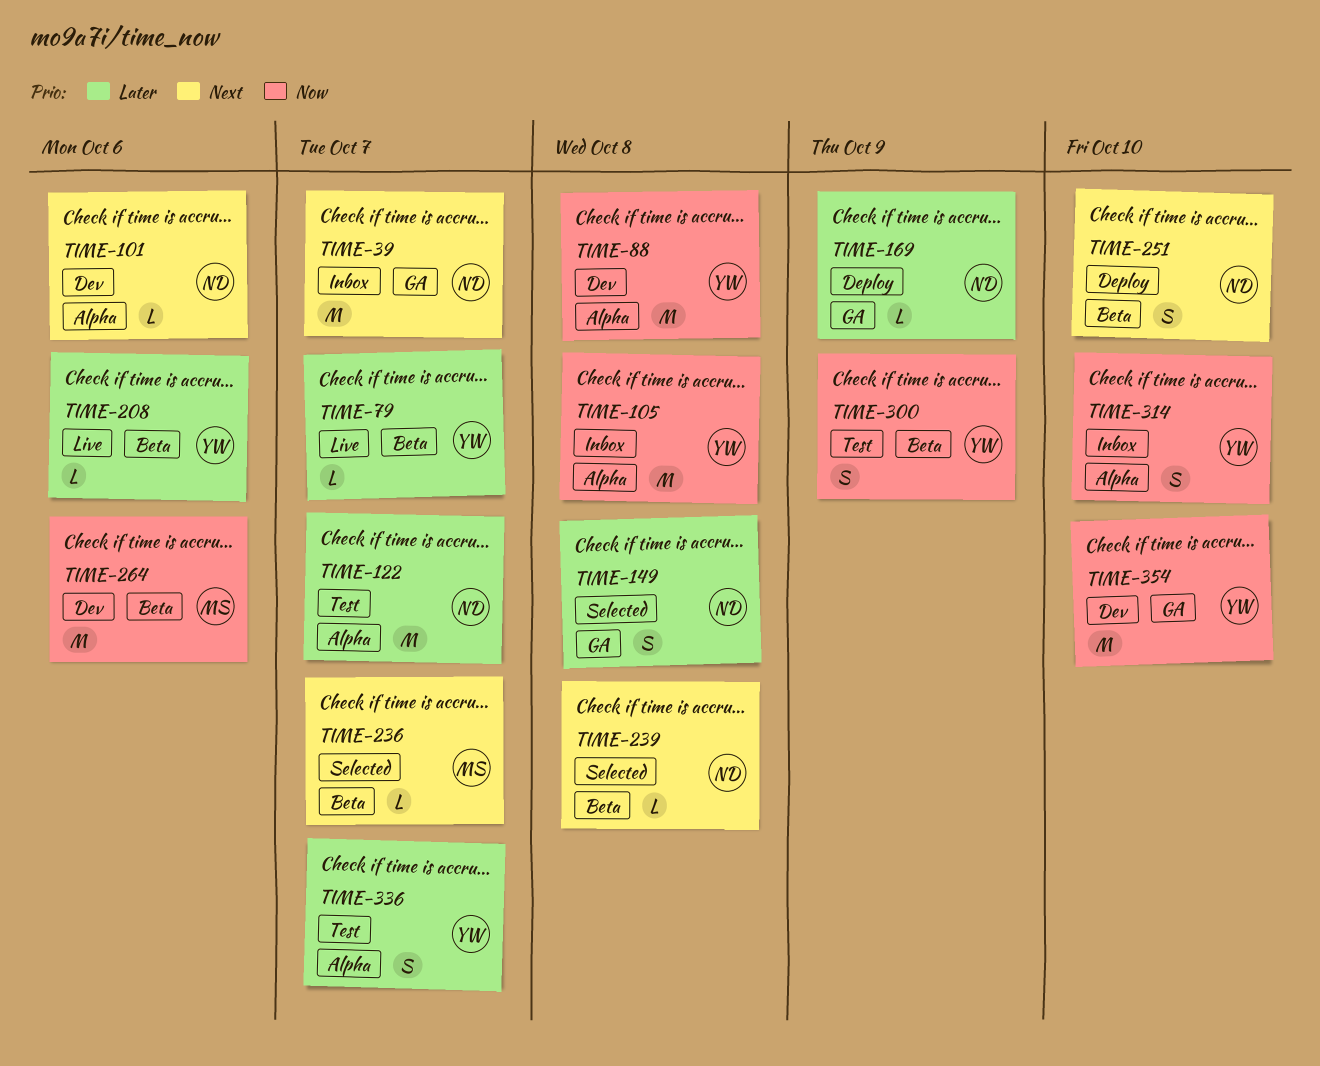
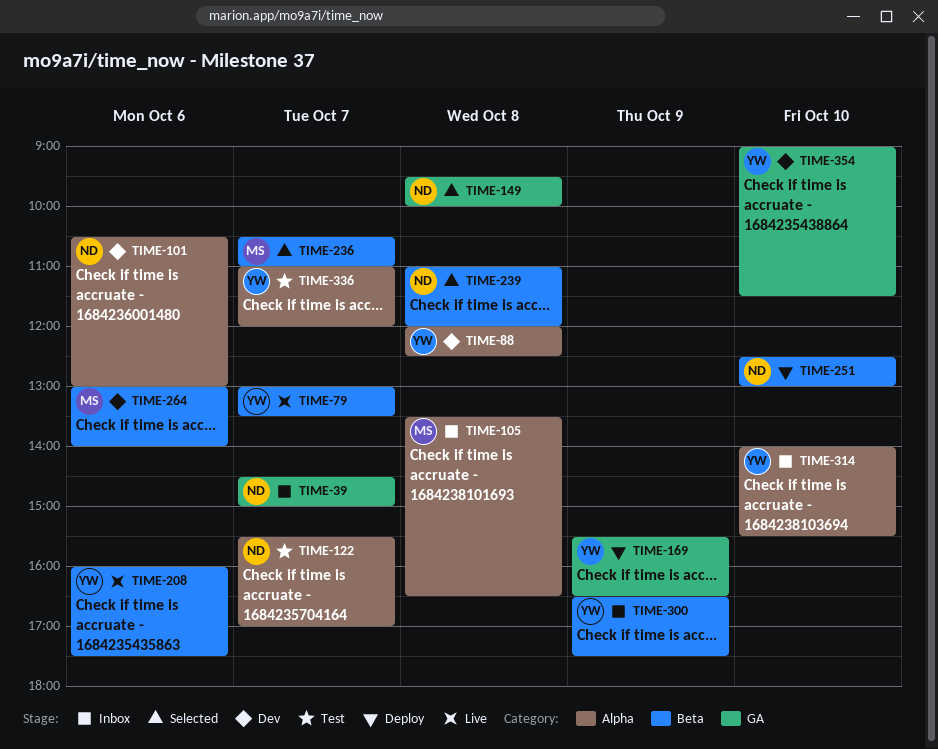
TIME-105, owner: YW -> MS
TIME-169, owner: ND -> YW
TIME-300, status: Test -> Inbox

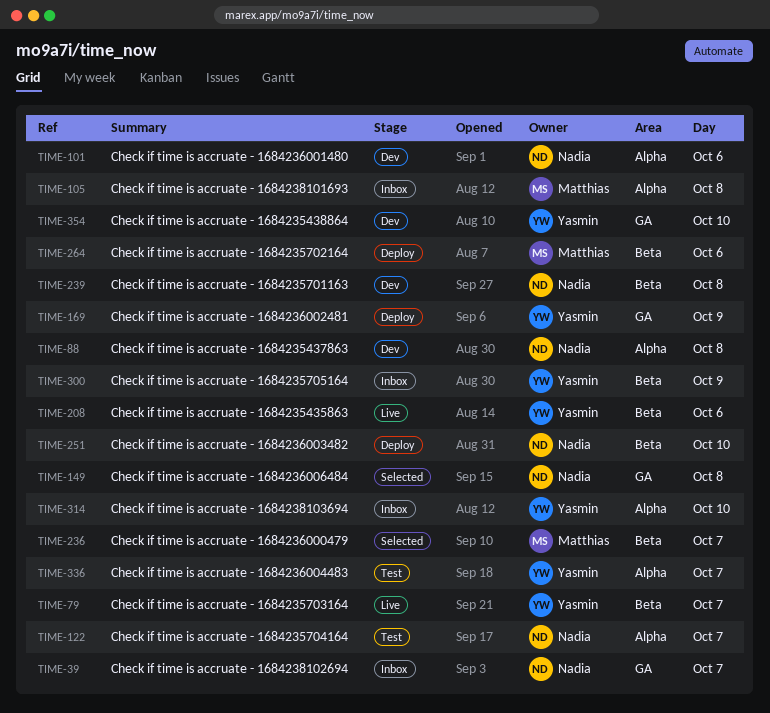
TIME-88, owner: Yasmin -> Nadia
TIME-239, status: Selected -> Dev
TIME-264, status: Dev -> Deploy

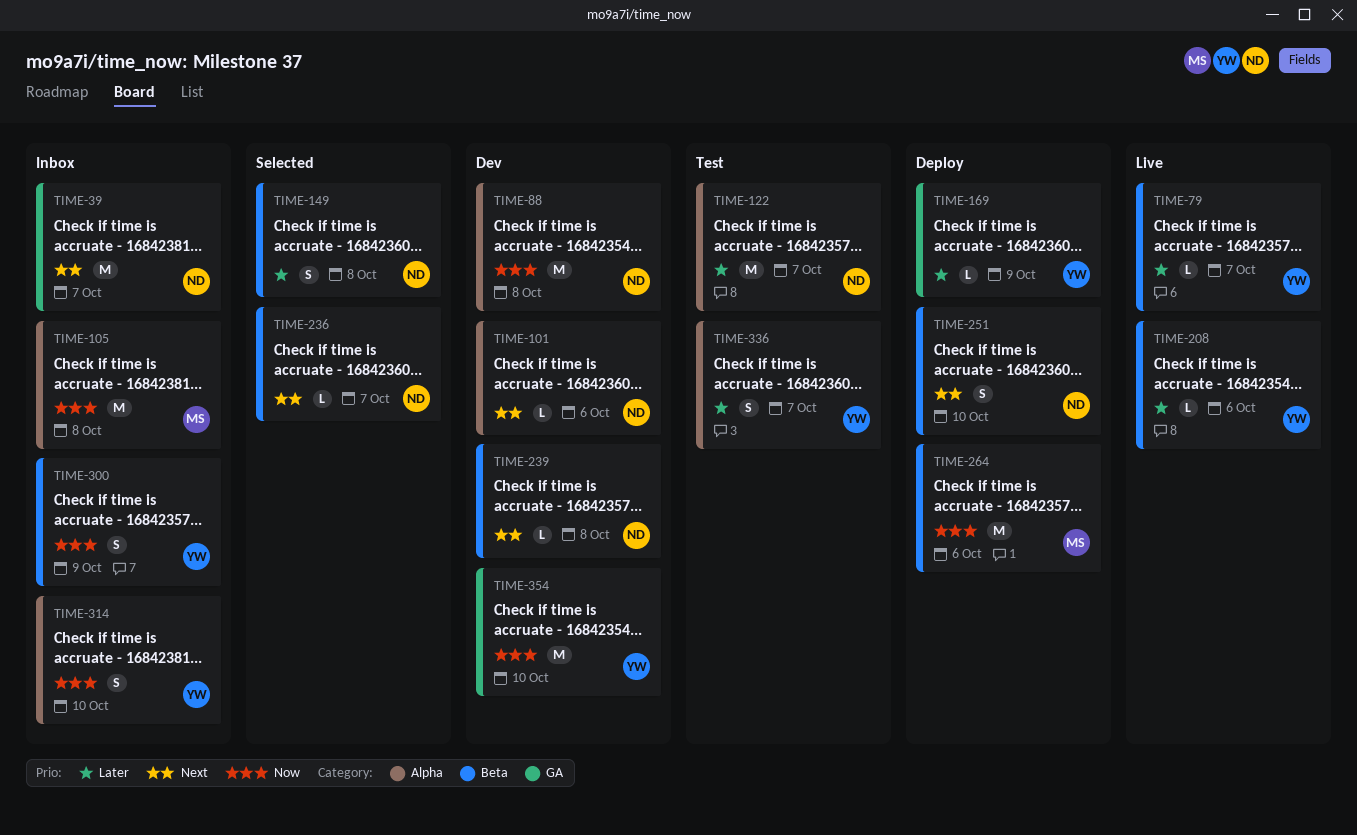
TIME-149, label: GA -> Beta
TIME-236, owner: Matthias -> Nadia

